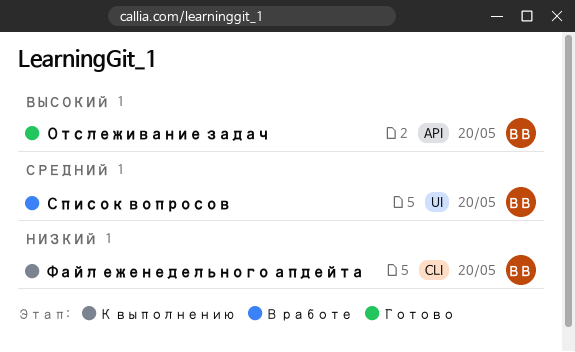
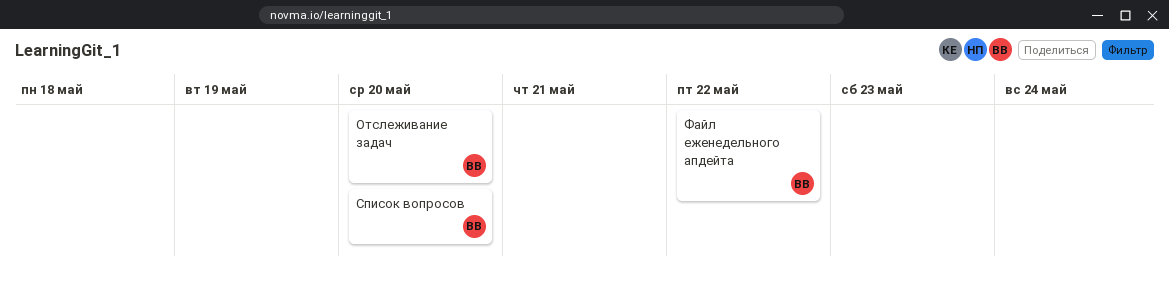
Файл еженедельного апдейта, due: May 20 -> May 22

